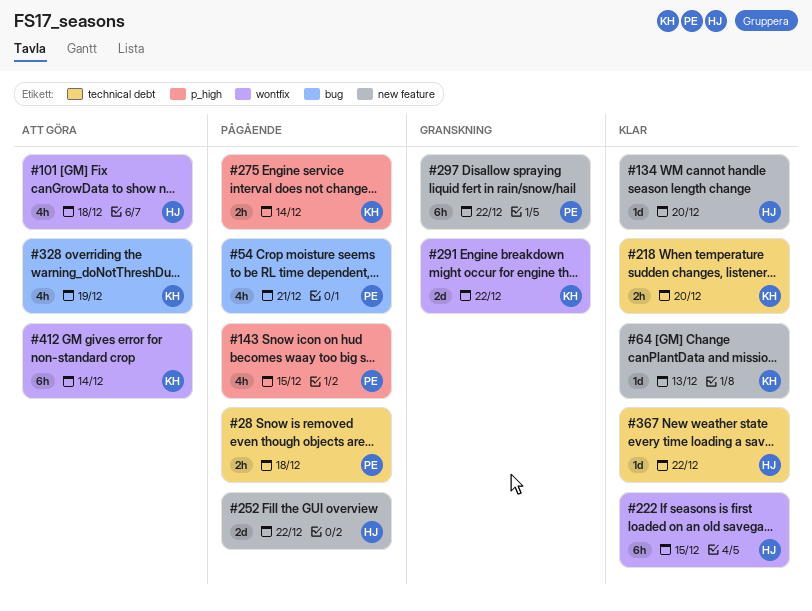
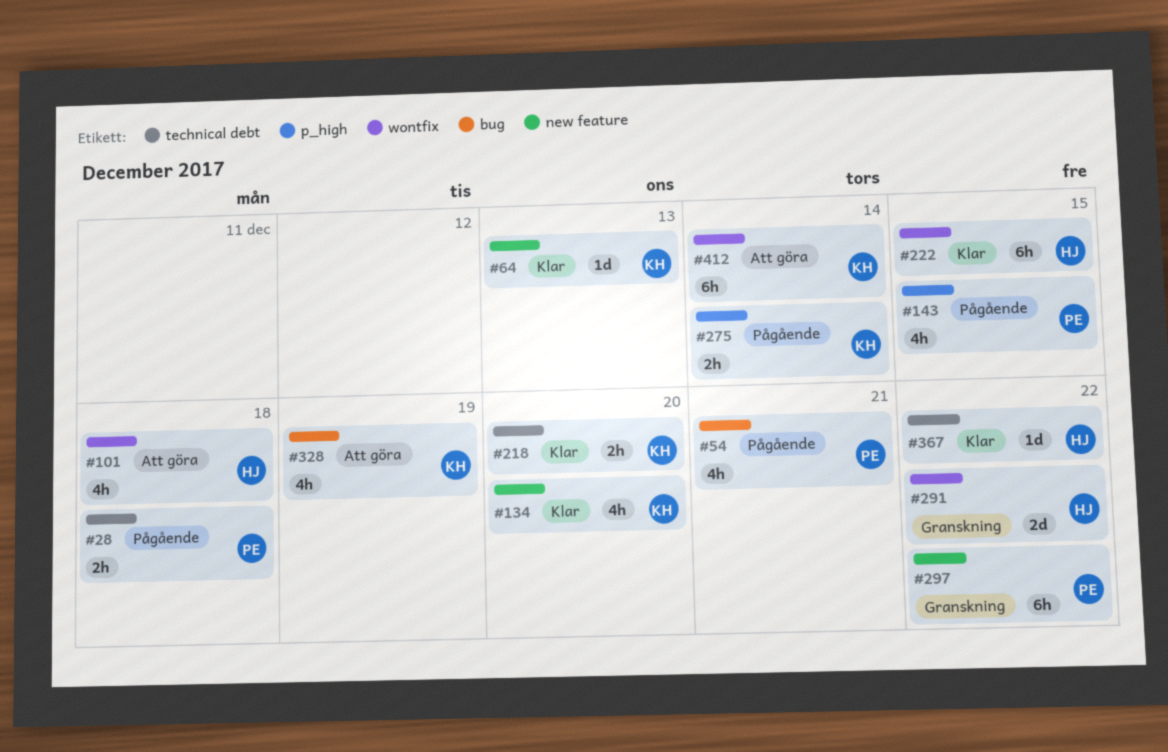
#134, owner: HJ -> KH
#134, estimate: 1d -> 4h
#252: present -> none
#291, owner: KH -> HJ

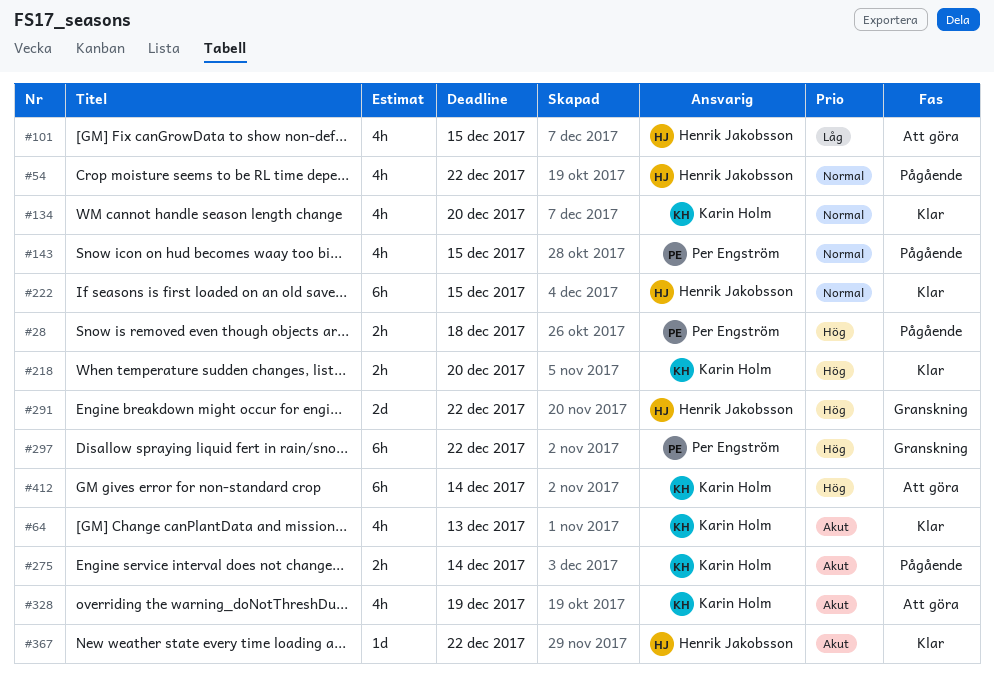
#54, owner: Per Engström -> Henrik Jakobsson
#54, due: Dec 21 -> Dec 22
#64, estimate: 1d -> 4h
#101, due: Dec 18 -> Dec 15

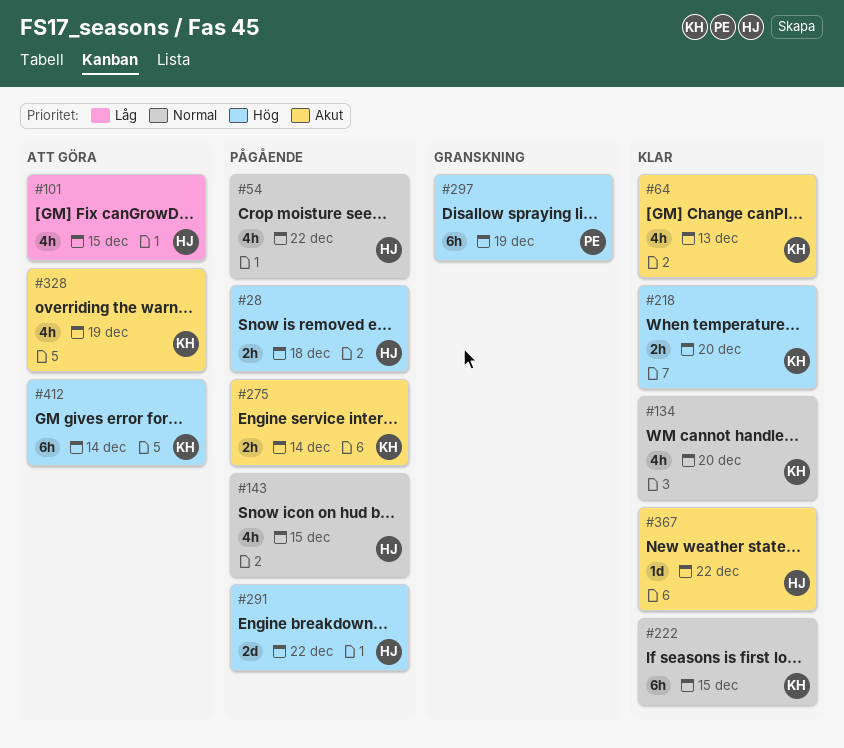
#28, owner: Per Engström -> Henrik Jakobsson
#143, owner: Per Engström -> Henrik Jakobsson
#222, owner: Henrik Jakobsson -> Karin Holm
#291, status: Granskning -> Pågående
#297, due: Dec 22 -> Dec 19

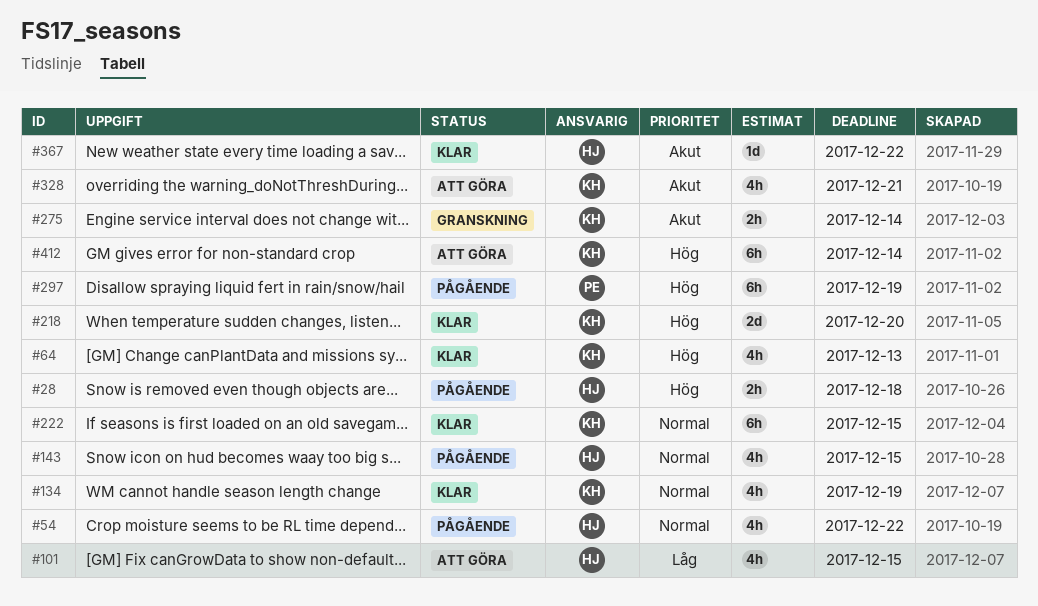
#64, priority: Akut -> Hög
#134, due: Dec 20 -> Dec 19
#218, estimate: 2h -> 2d
#275, status: Pågående -> Granskning
#291: present -> none
#297, status: Granskning -> Pågående
#328, due: Dec 19 -> Dec 21

